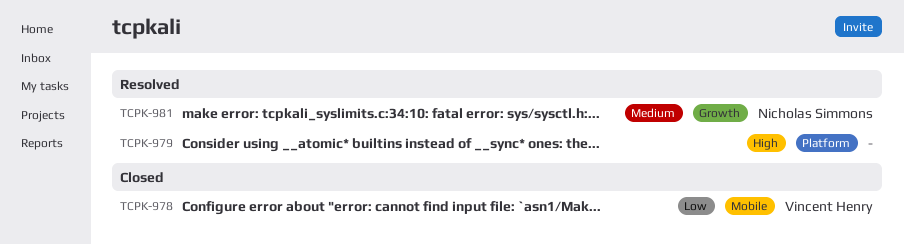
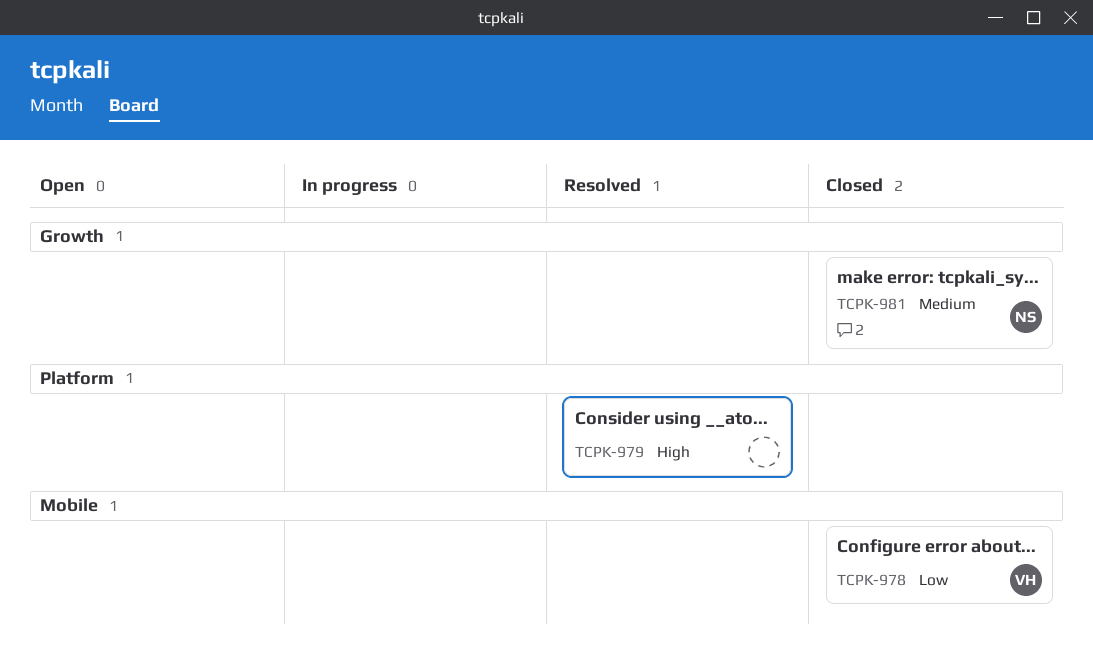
TCPK-981, status: Resolved -> Closed

